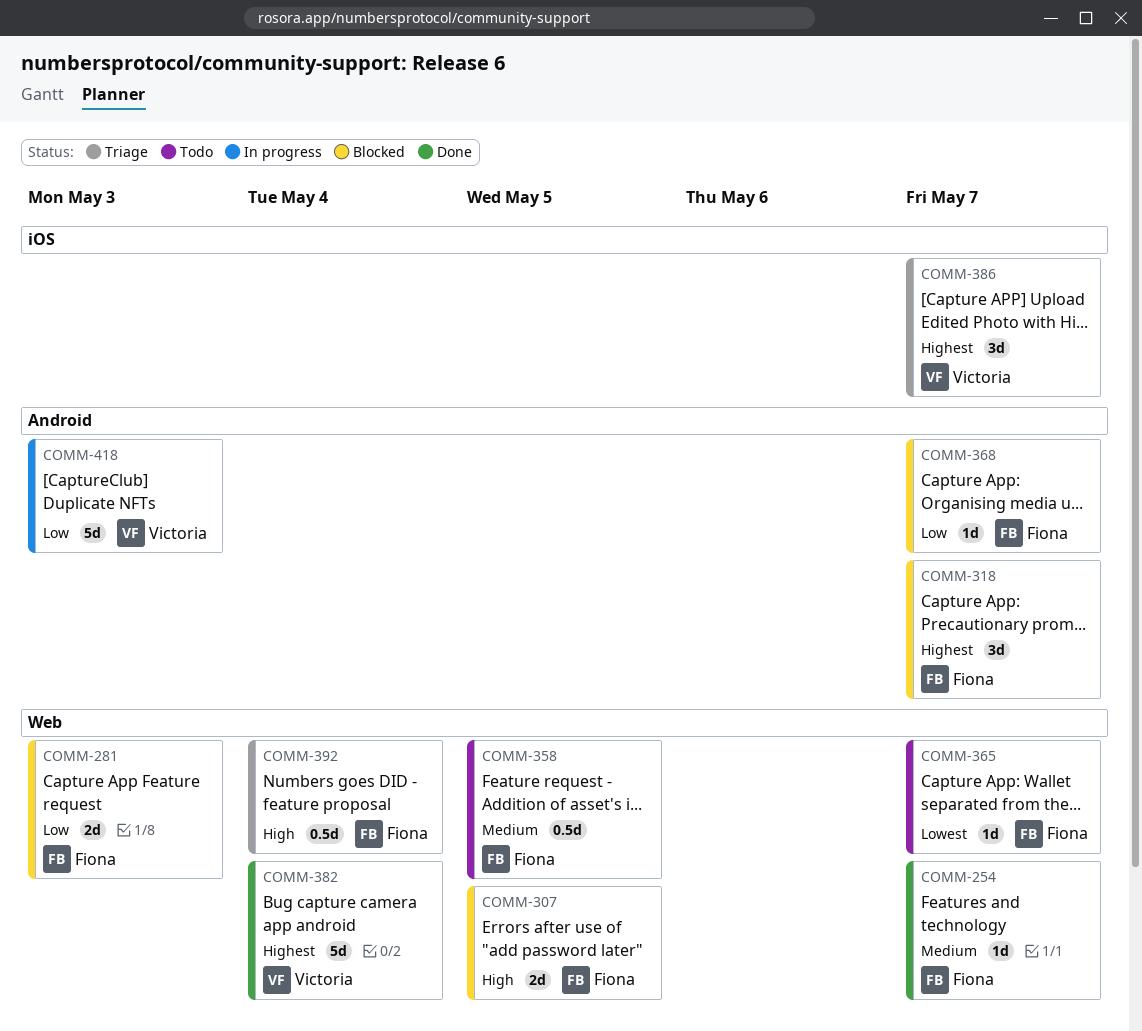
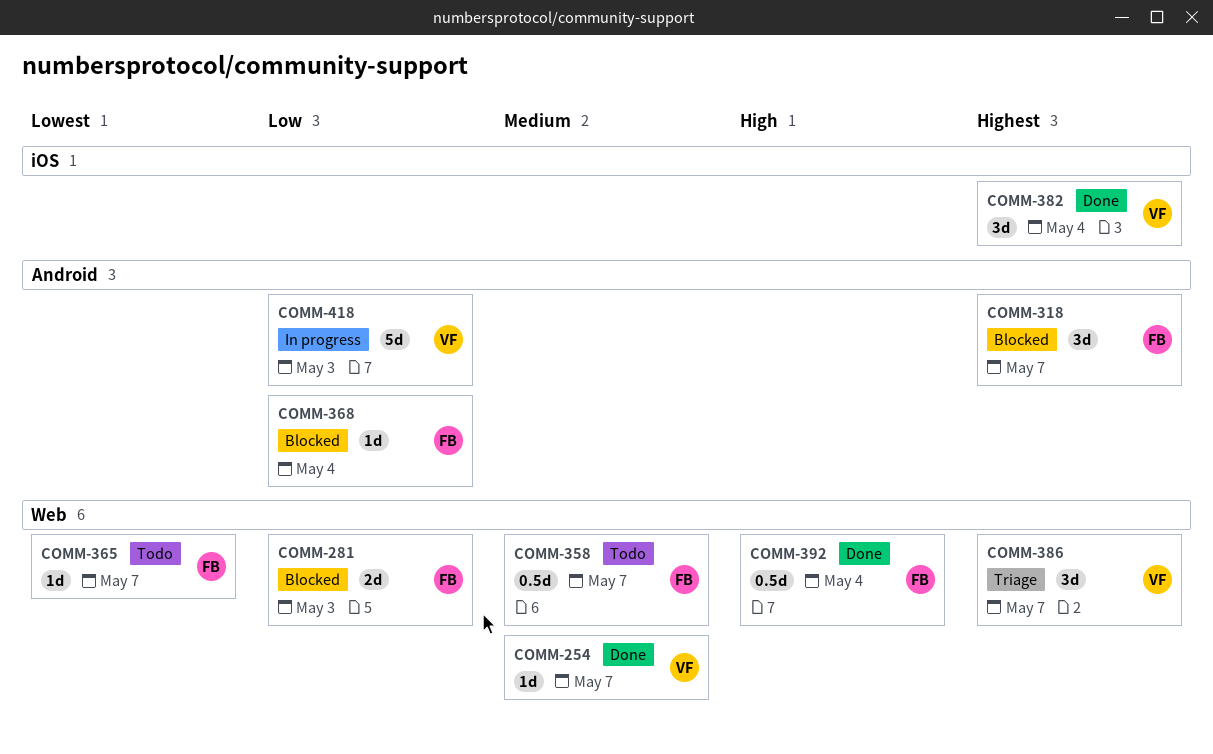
COMM-254, owner: Fiona -> Victoria
COMM-307: present -> none
COMM-358, due: May 5 -> May 7
COMM-368, due: May 7 -> May 4
COMM-382, label: Web -> iOS
COMM-382, estimate: 5d -> 3d
COMM-386, label: iOS -> Web
COMM-392, status: Triage -> Done

